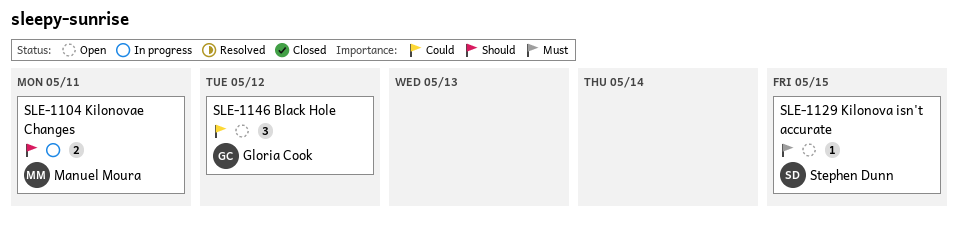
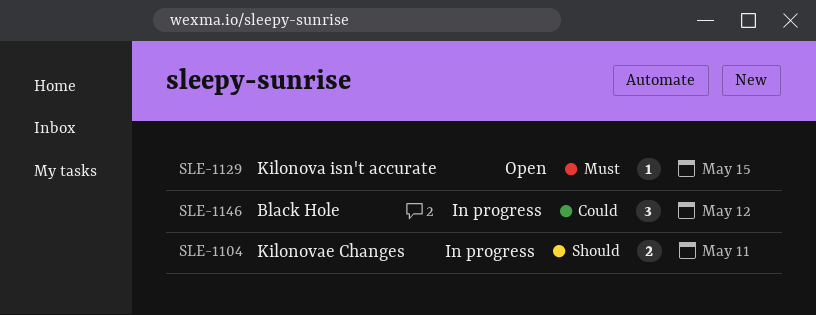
SLE-1146, status: Open -> In progress

